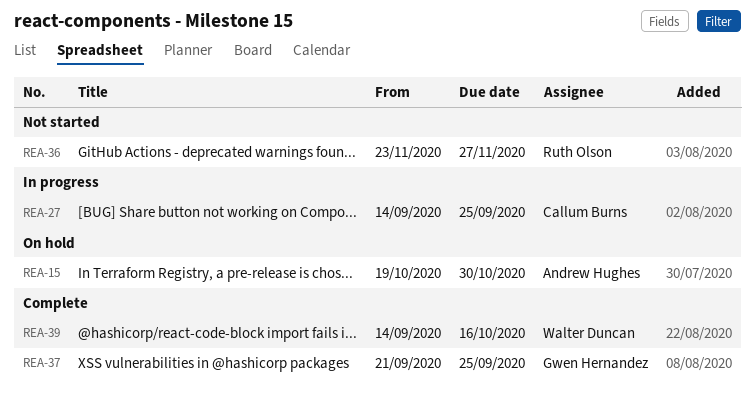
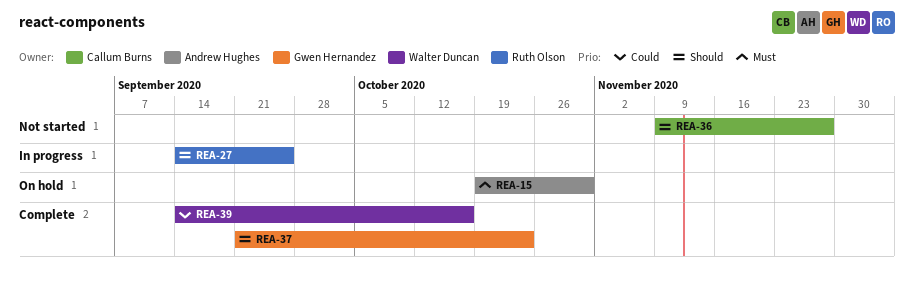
REA-27, owner: Callum Burns -> Ruth Olson
REA-36, owner: Ruth Olson -> Callum Burns
REA-36, start: Nov 23 -> Nov 9
REA-37, due: Sep 25 -> Oct 23

